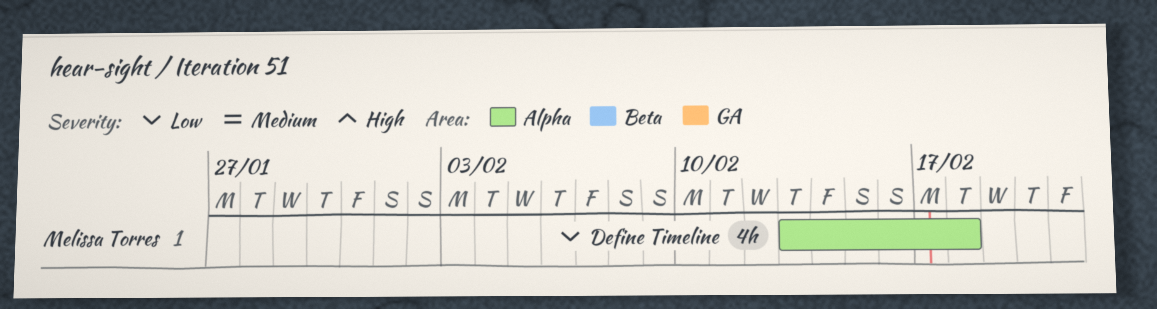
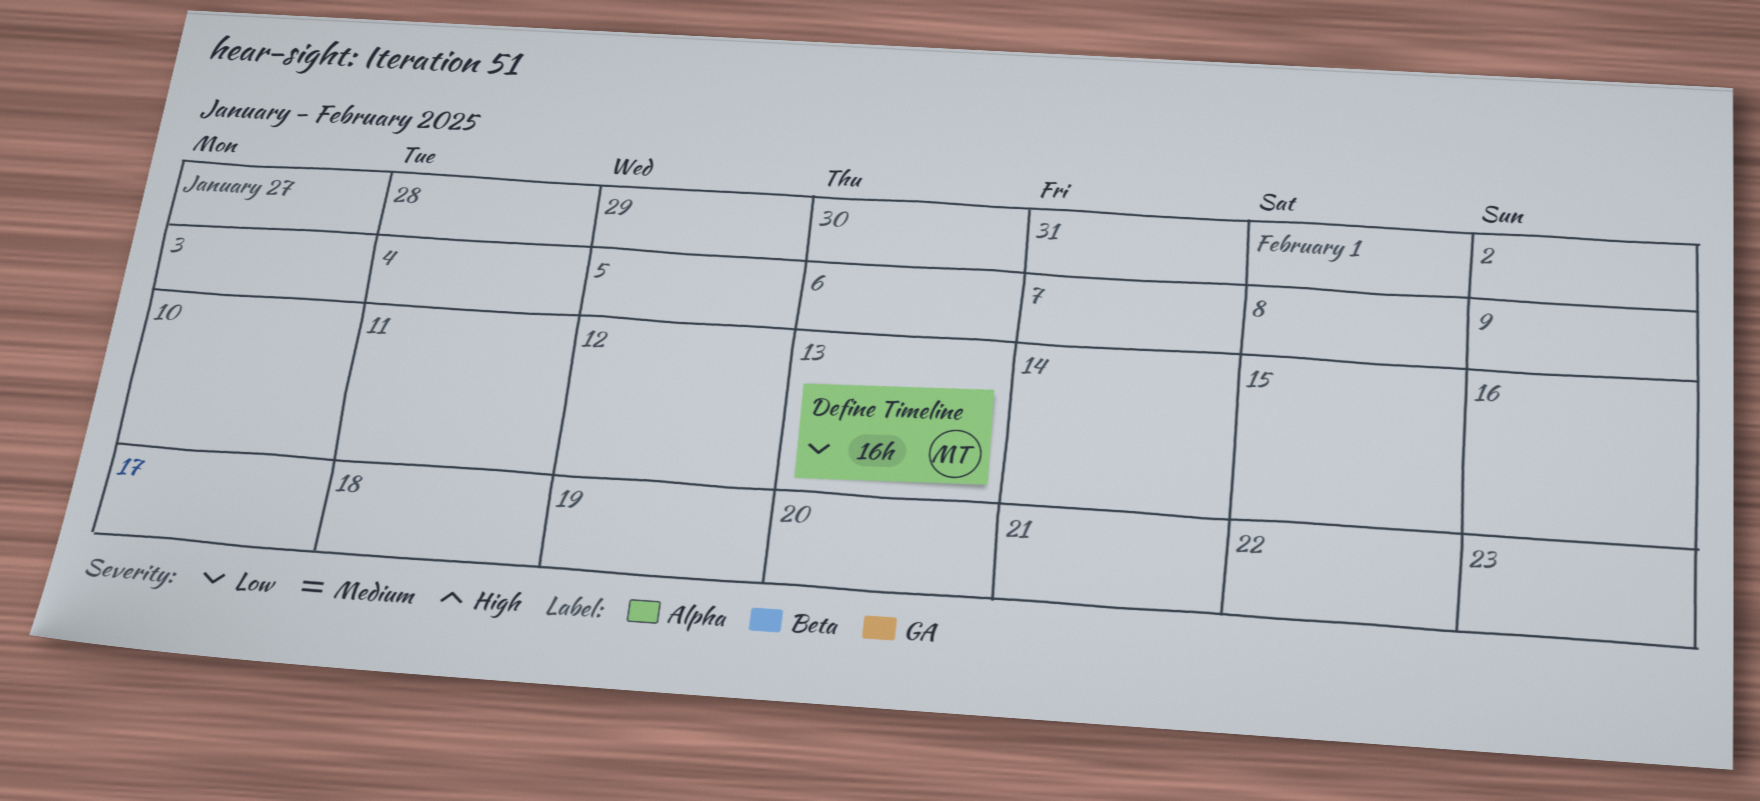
Define Timeline, estimate: 4h -> 16h
Define Timeline, due: Feb 18 -> Feb 13

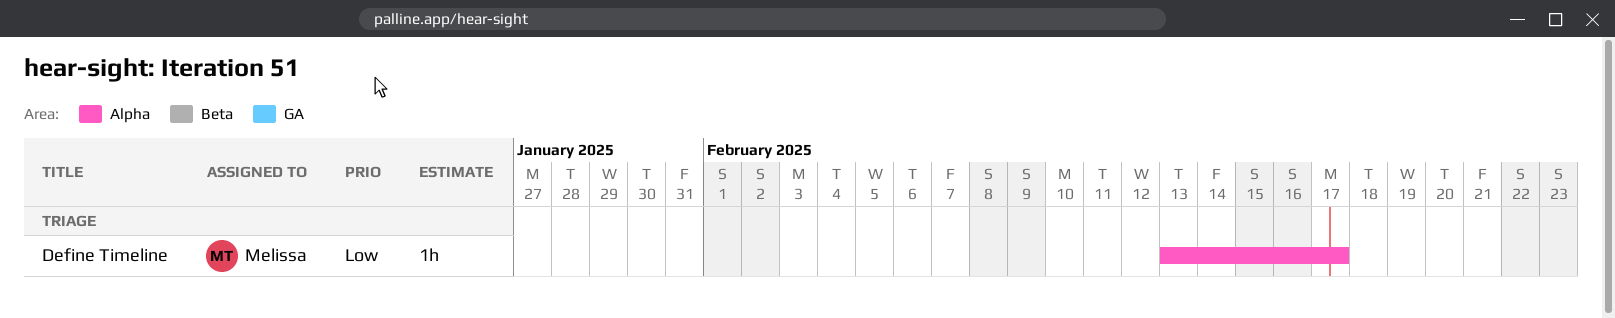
Define Timeline, estimate: 16h -> 1h
Define Timeline, due: Feb 13 -> Feb 17

